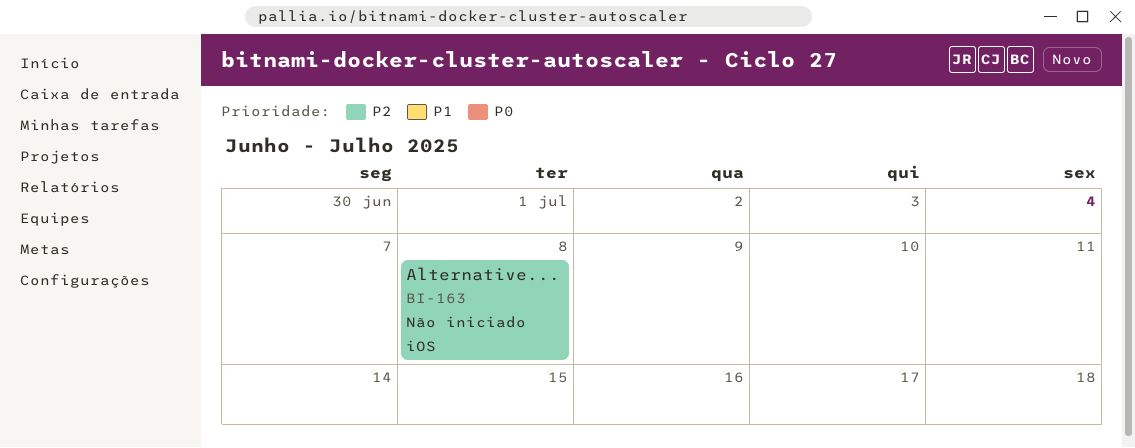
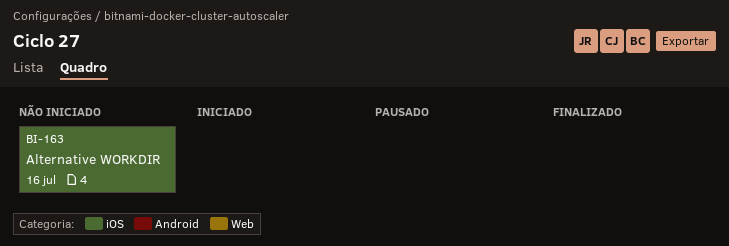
BI-163, due: Jul 8 -> Jul 16

